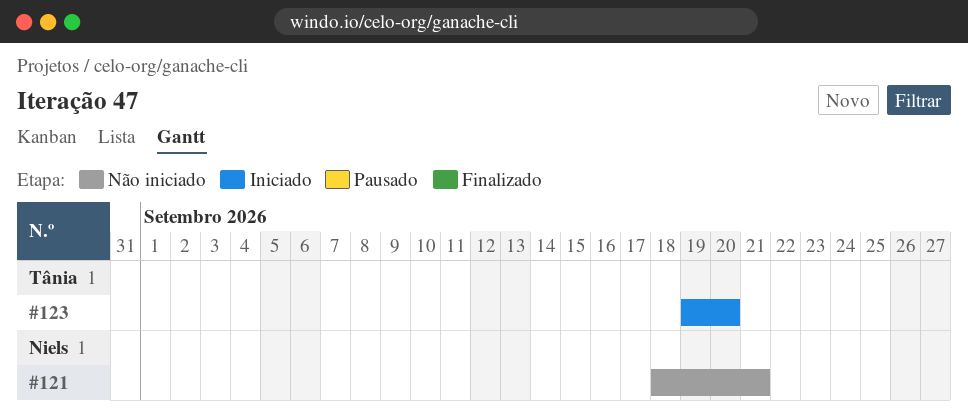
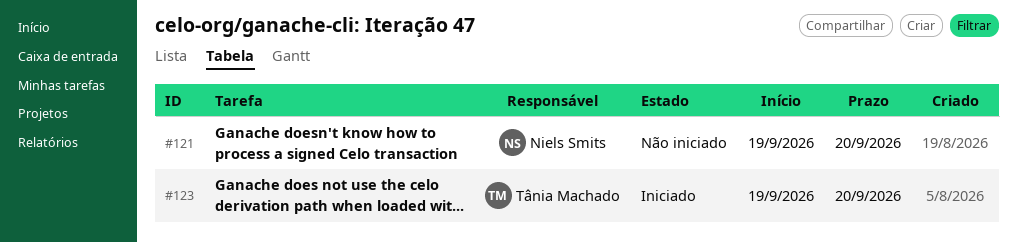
#121, start: Sep 18 -> Sep 19
#121, due: Sep 21 -> Sep 20

